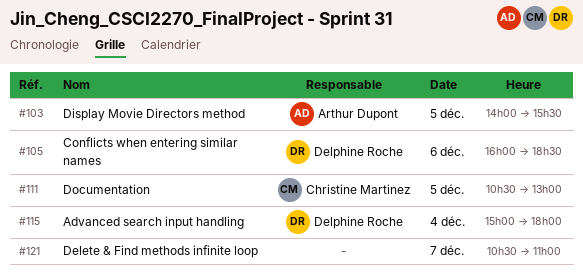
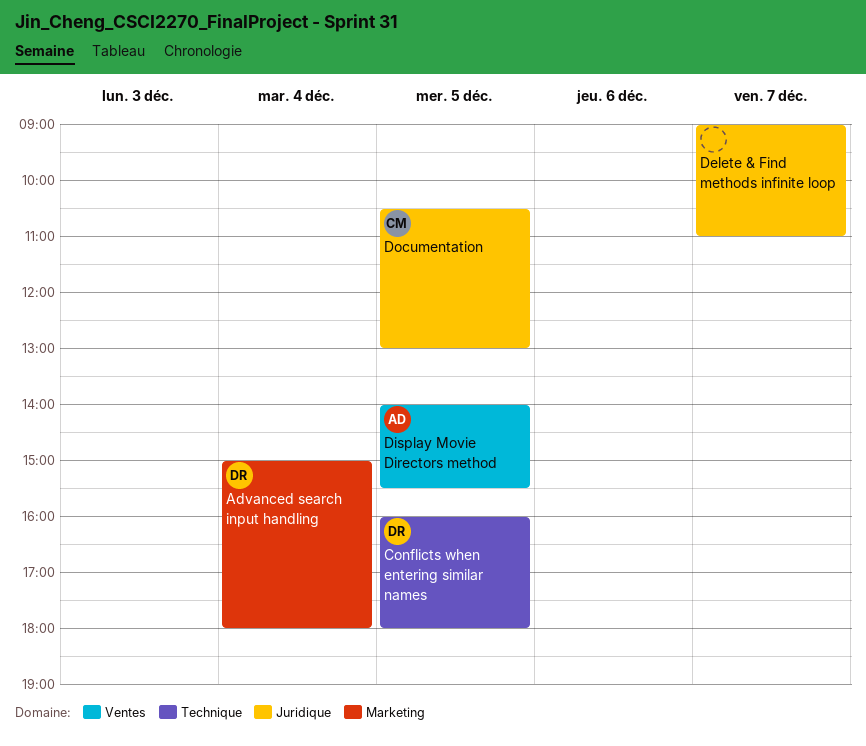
Conflicts when entering similar names, day: Dec 6 -> Dec 5
Conflicts when entering similar names, ends: 18:30 -> 18:00
Delete & Find methods infinite loop, begins: 10:30 -> 09:00

